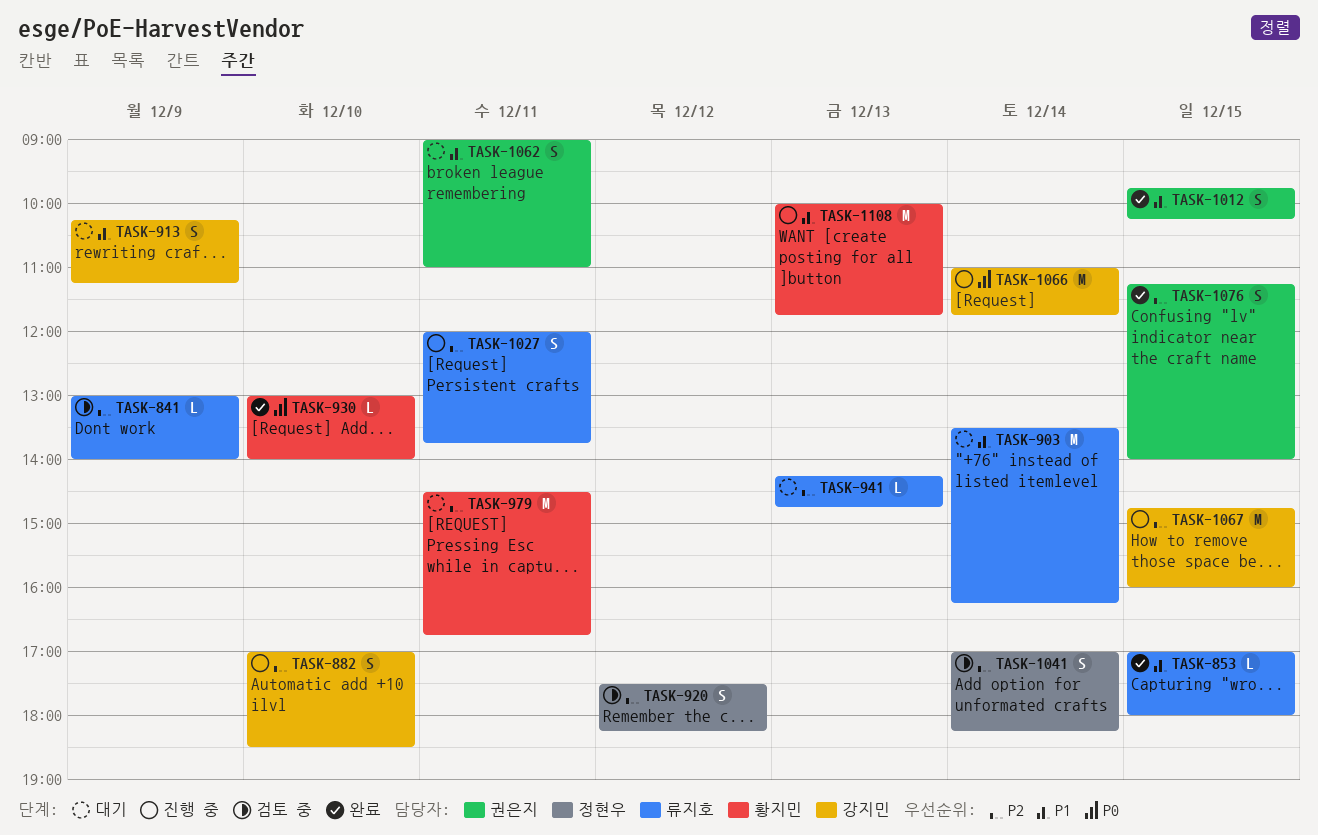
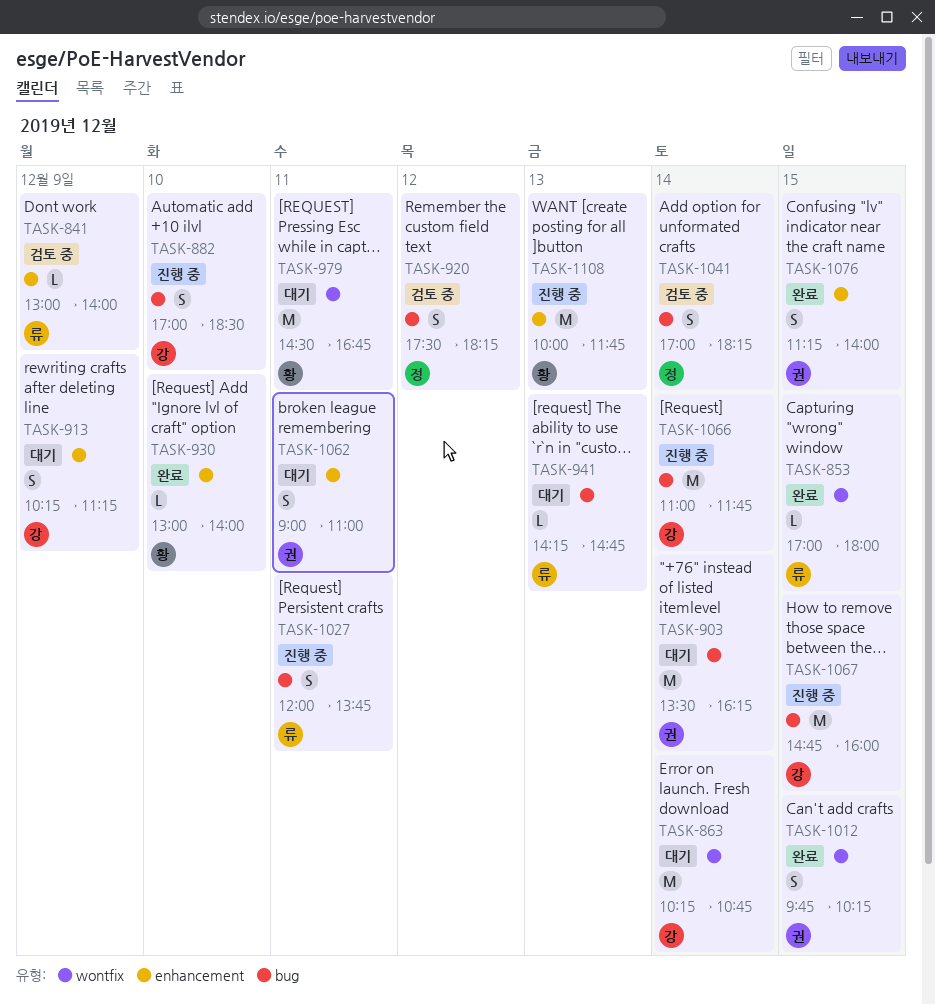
TASK-863: none -> present
TASK-903, owner: 류지호 -> 권은지

